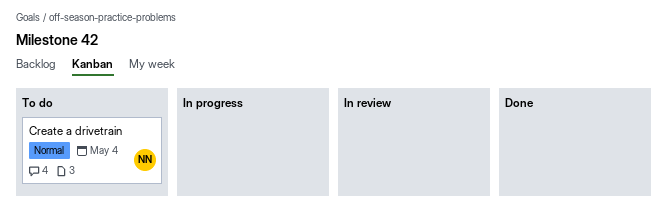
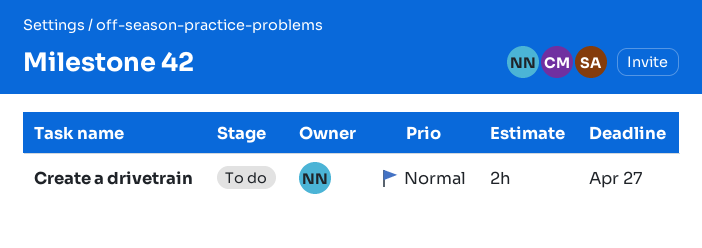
Create a drivetrain, due: May 4 -> Apr 27

